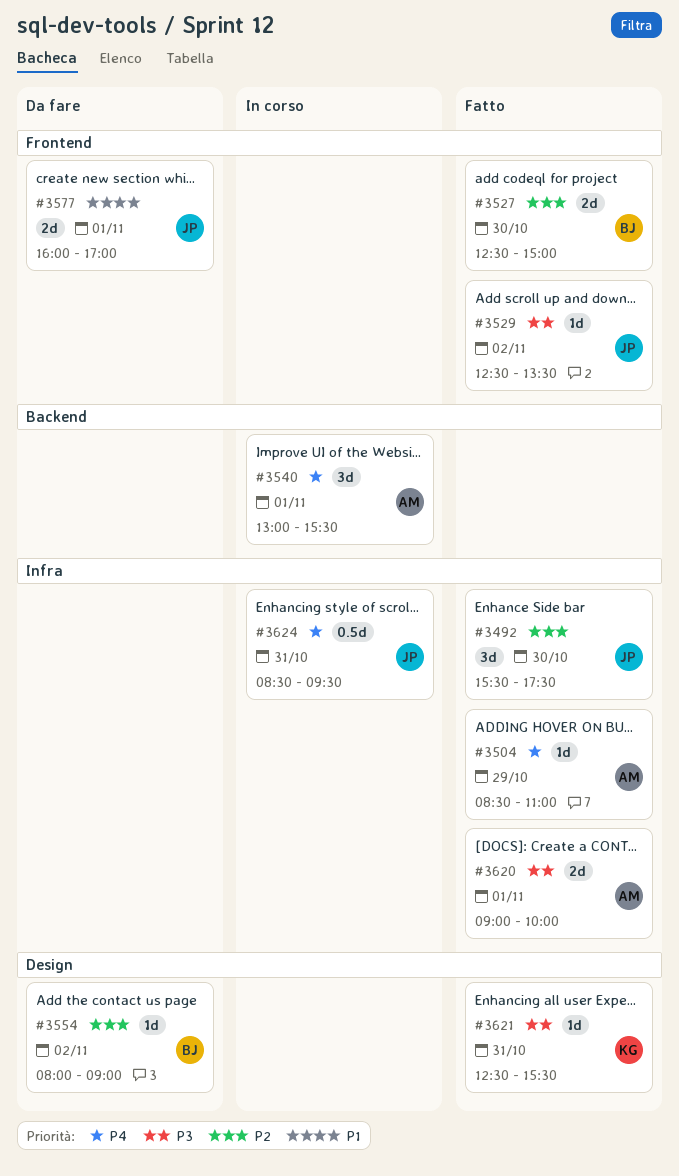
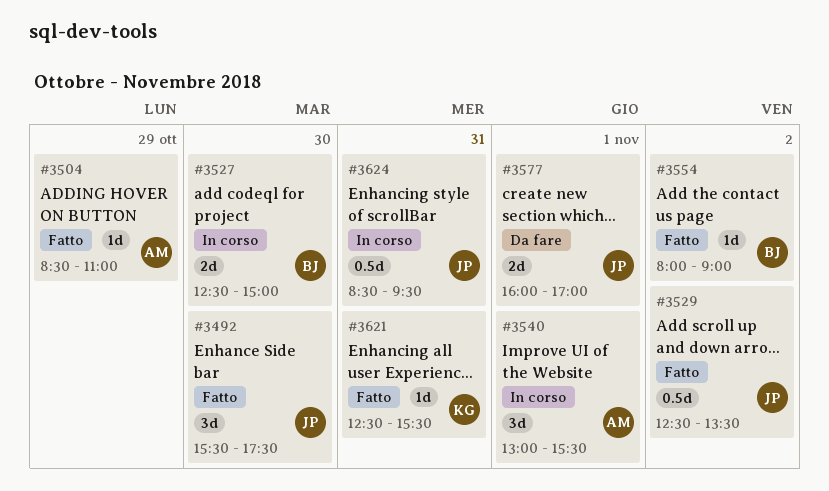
#3527, status: Fatto -> In corso
#3529, estimate: 1d -> 0.5d
#3554, status: Da fare -> Fatto
#3620: present -> none

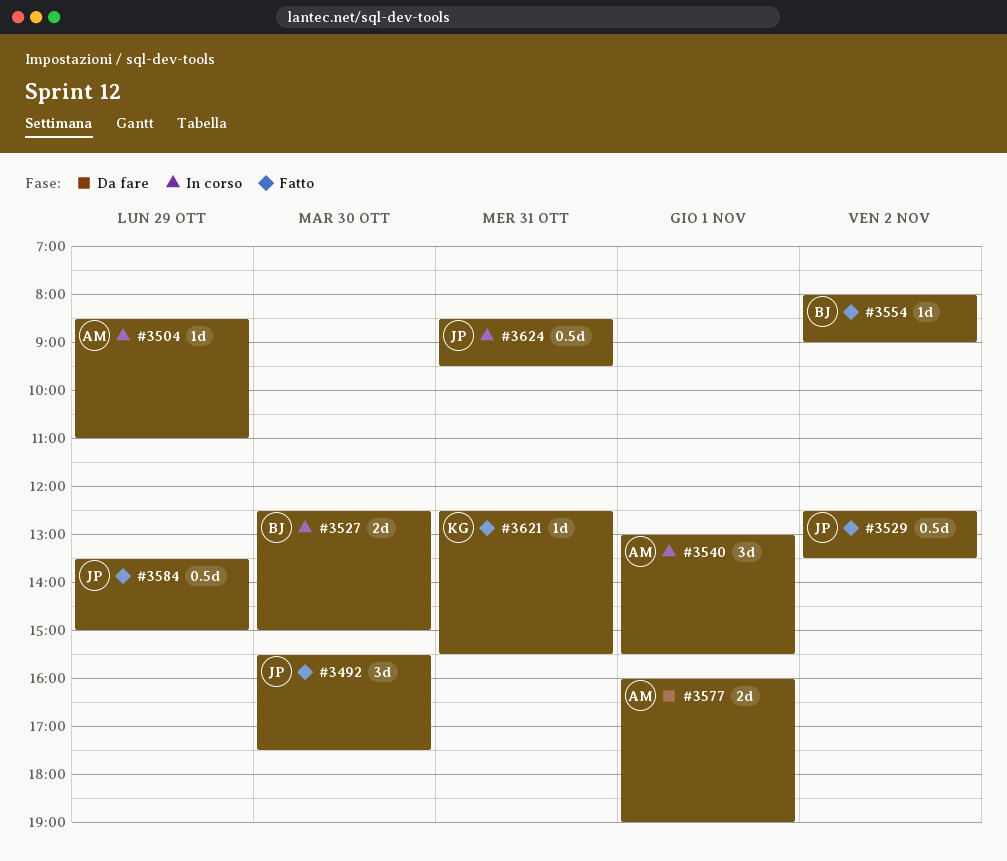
#3504, status: Fatto -> In corso
#3577, owner: JP -> AM
#3577, ends: 17:00 -> 19:00
#3584: none -> present

